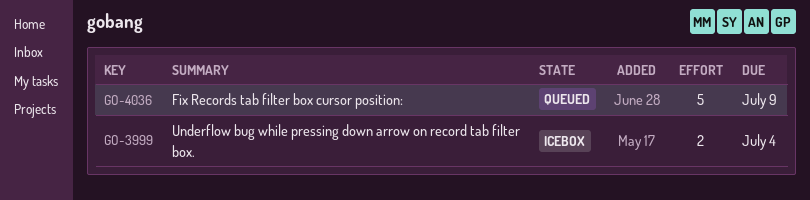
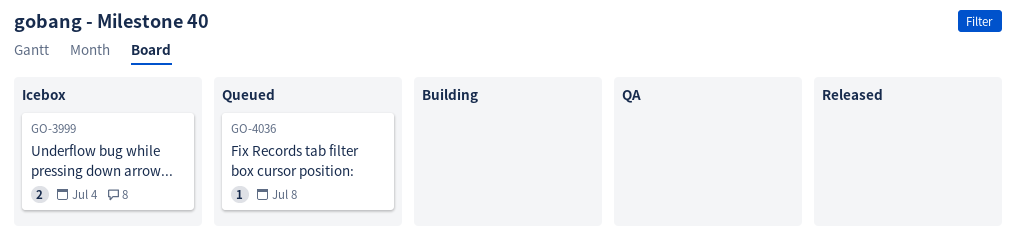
GO-4036, estimate: 5 -> 1
GO-4036, due: Jul 9 -> Jul 8

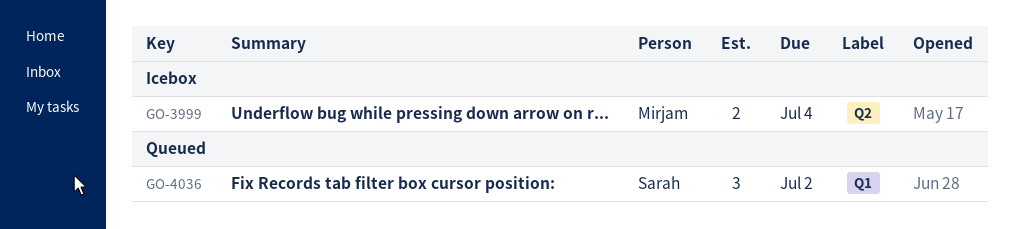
GO-4036, estimate: 1 -> 3
GO-4036, due: Jul 8 -> Jul 2

